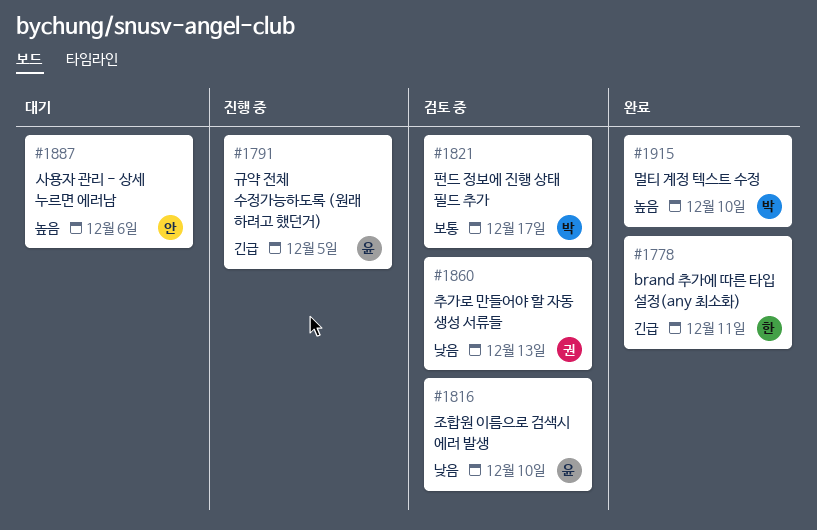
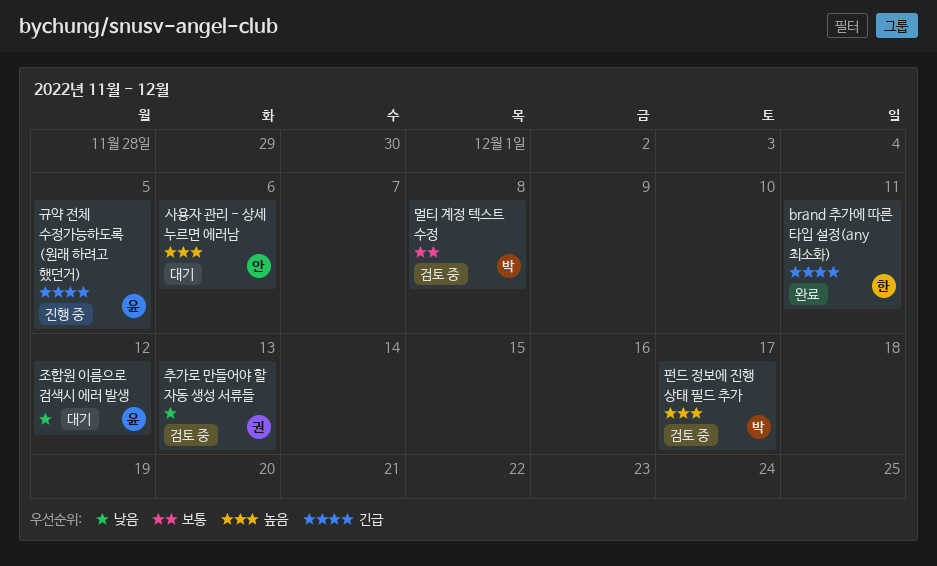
멀티 계정 텍스트 수정, status: 완료 -> 검토 중
멀티 계정 텍스트 수정, priority: 높음 -> 보통
멀티 계정 텍스트 수정, due: Dec 10 -> Dec 8
조합원 이름으로 검색시 에러 발생, status: 검토 중 -> 대기
조합원 이름으로 검색시 에러 발생, due: Dec 10 -> Dec 12
펀드 정보에 진행 상태 필드 추가, priority: 보통 -> 높음

